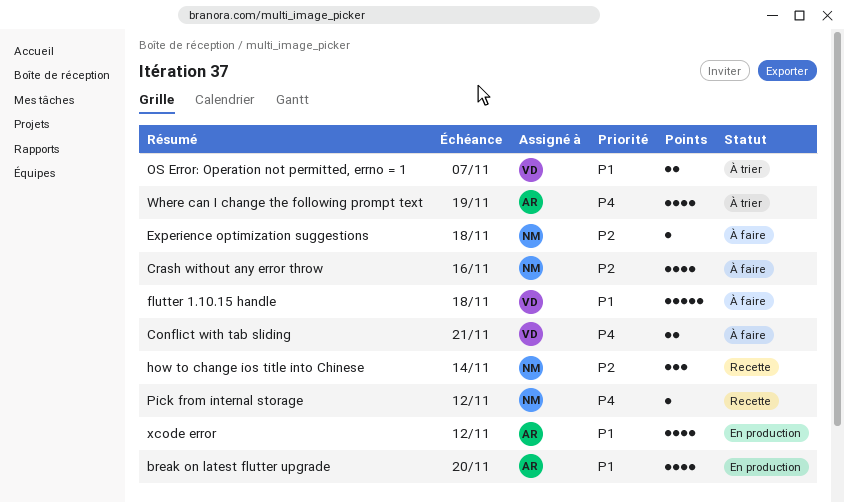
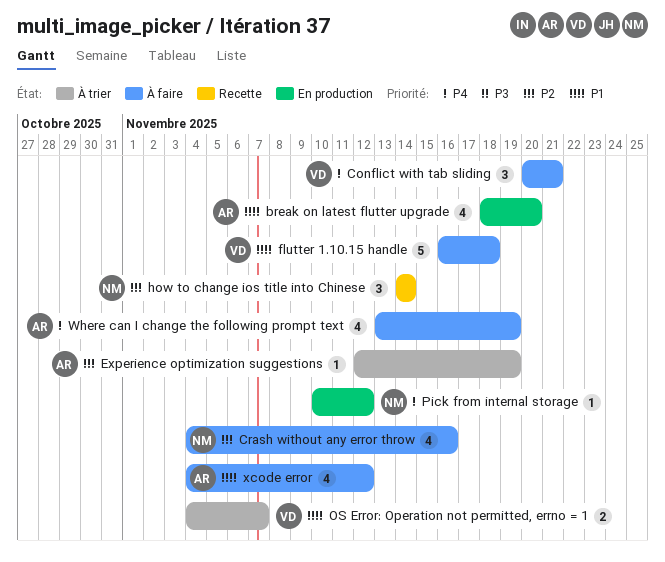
Conflict with tab sliding, estimate: 2 -> 3
Experience optimization suggestions, status: À faire -> À trier
Experience optimization suggestions, owner: NM -> AR
Experience optimization suggestions, due: Nov 18 -> Nov 19
Pick from internal storage, status: Recette -> En production
Where can I change the following prompt text, status: À trier -> À faire
xcode error, status: En production -> À faire

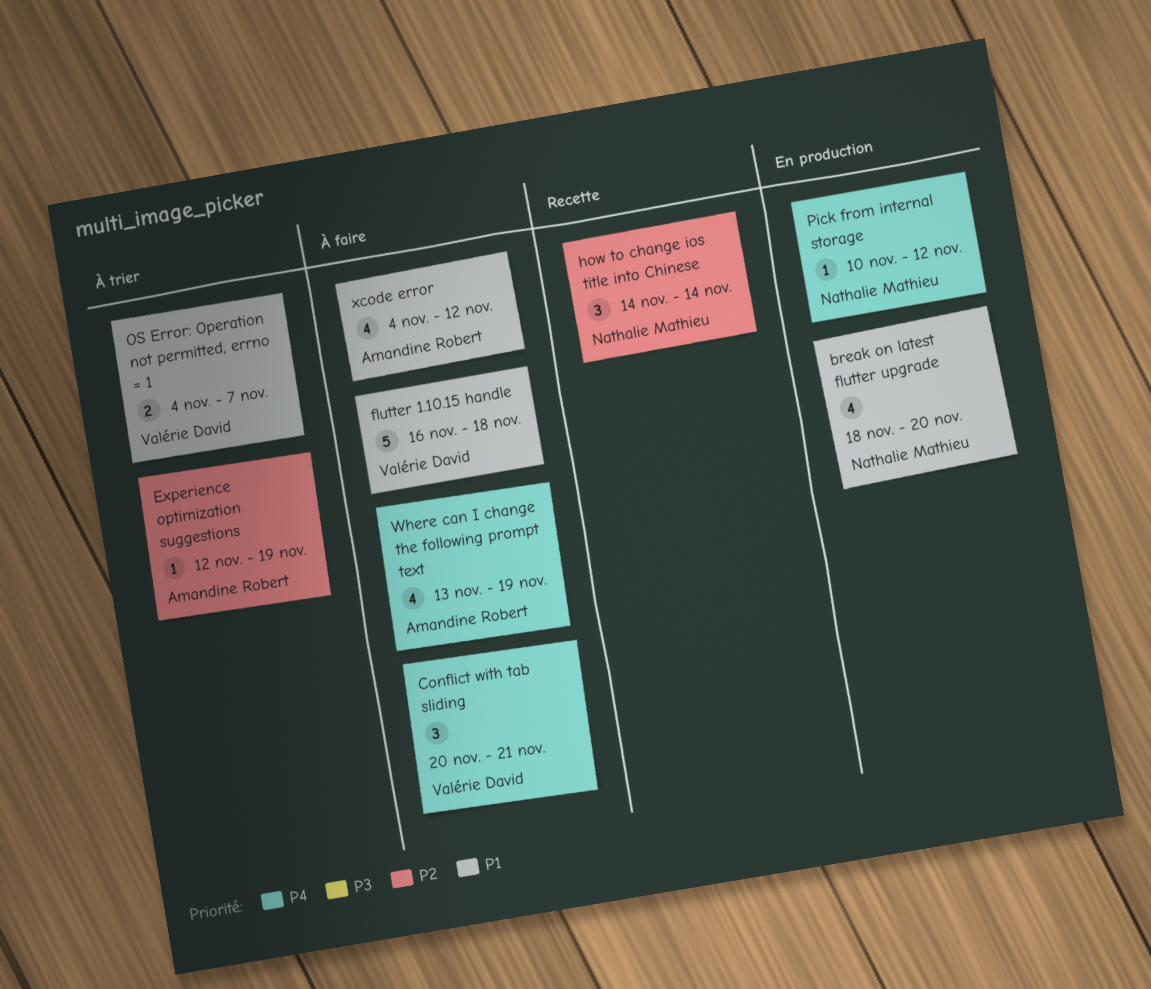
break on latest flutter upgrade, owner: Amandine Robert -> Nathalie Mathieu
Crash without any error throw: present -> none

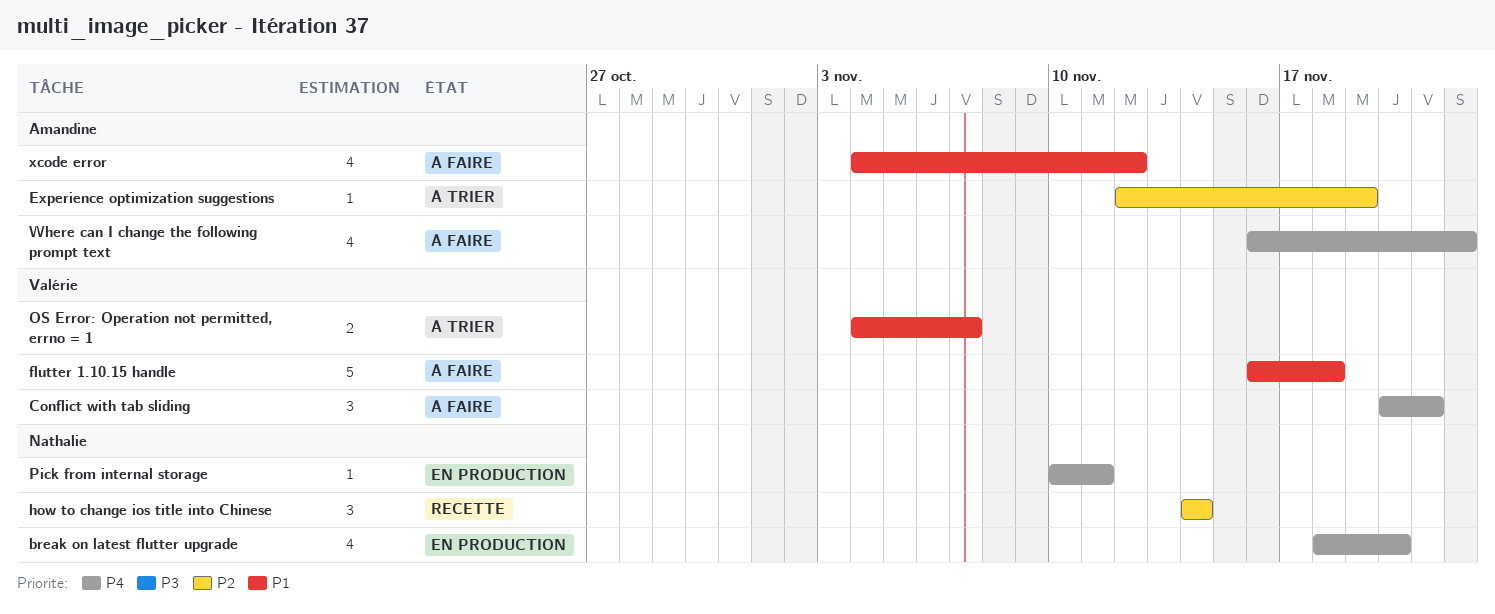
break on latest flutter upgrade, priority: P1 -> P4
Pick from internal storage, due: Nov 12 -> Nov 11
Where can I change the following prompt text, start: Nov 13 -> Nov 16
Where can I change the following prompt text, due: Nov 19 -> Nov 22

